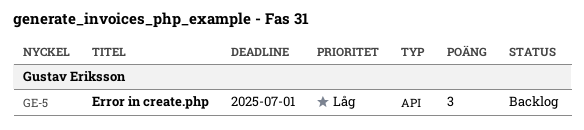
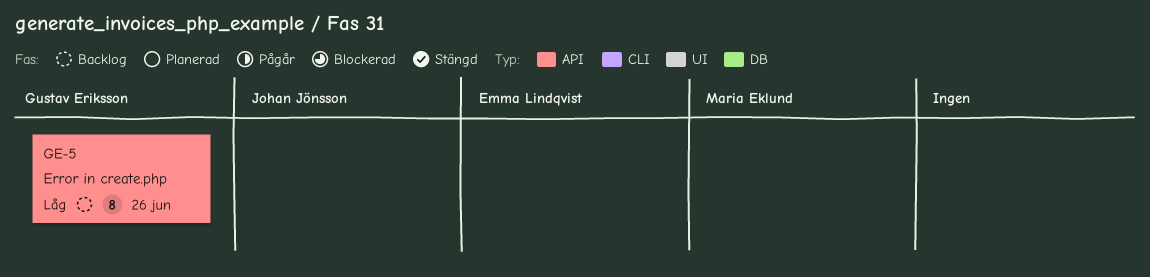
GE-5, estimate: 3 -> 8
GE-5, due: Jul 1 -> Jun 26

